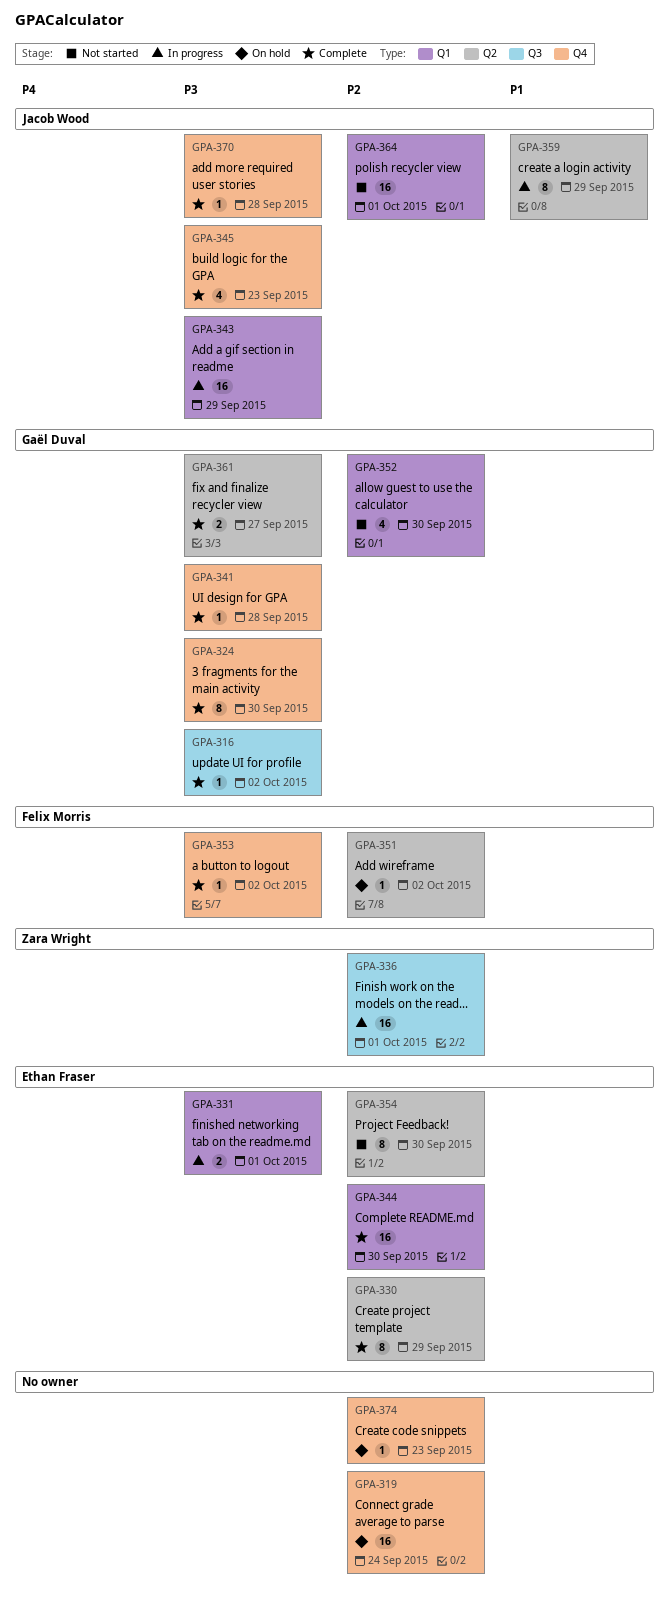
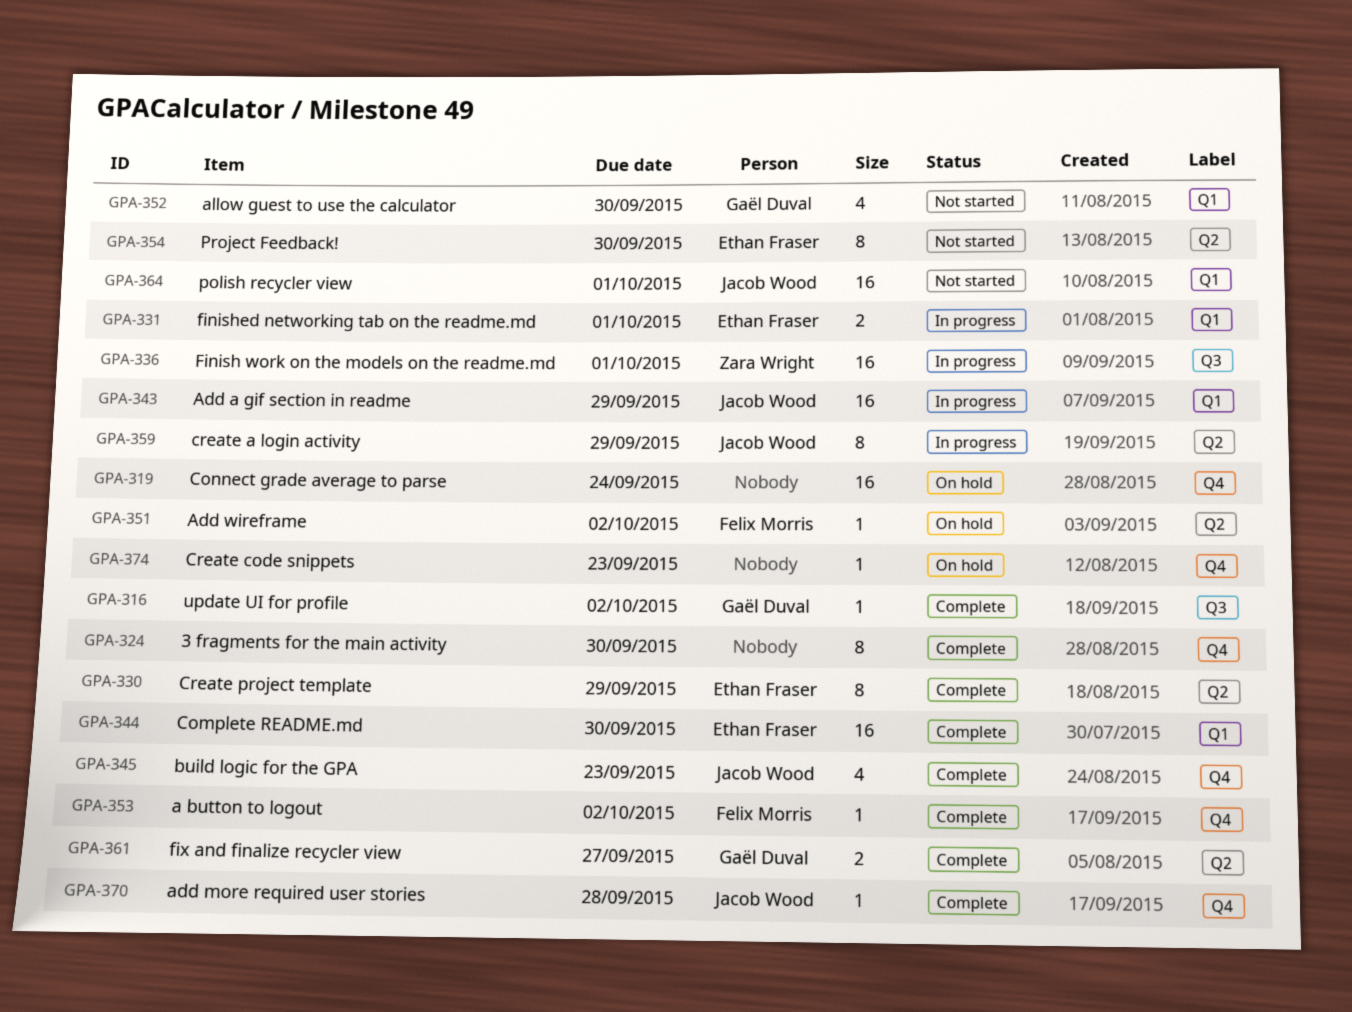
GPA-324, owner: Gaël Duval -> none
GPA-341: present -> none

